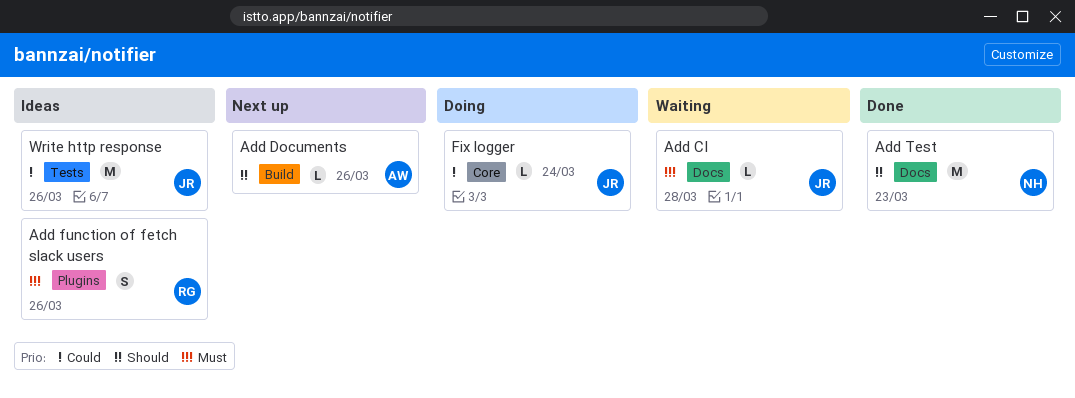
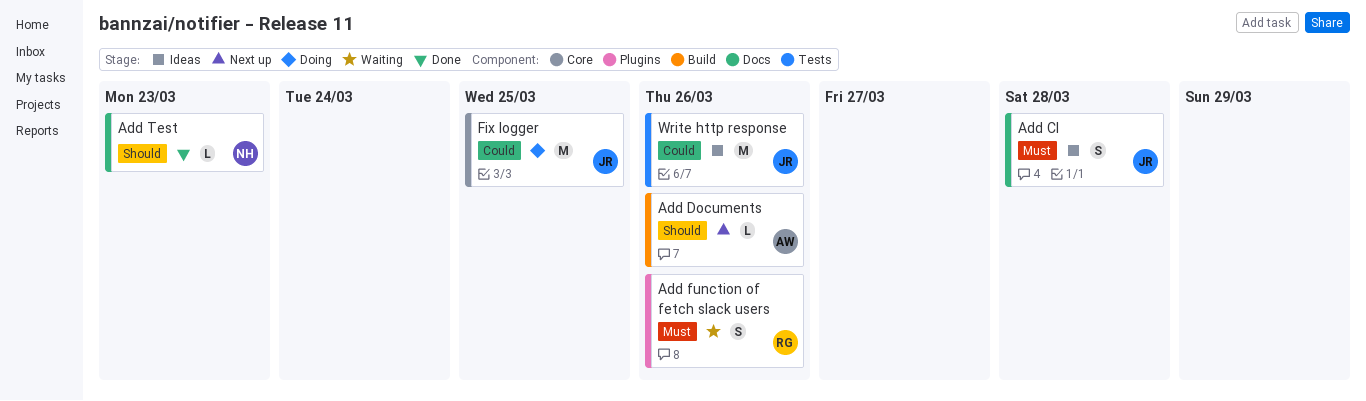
Add CI, status: Waiting -> Ideas
Add CI, estimate: L -> S
Add function of fetch slack users, status: Ideas -> Waiting
Add Test, estimate: M -> L
Fix logger, estimate: L -> M
Fix logger, due: Mar 24 -> Mar 25

